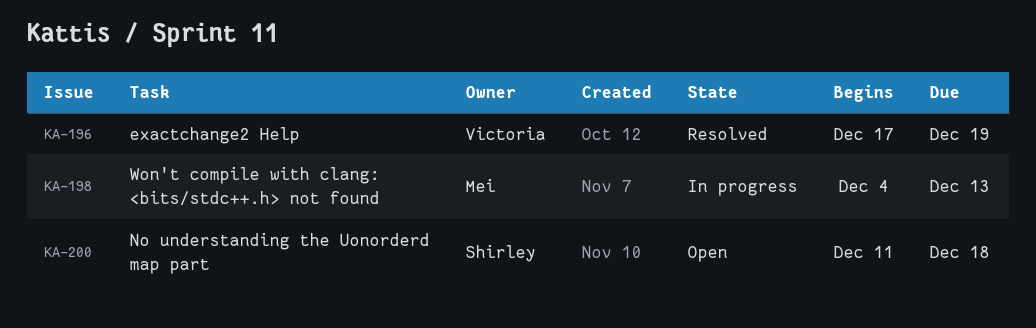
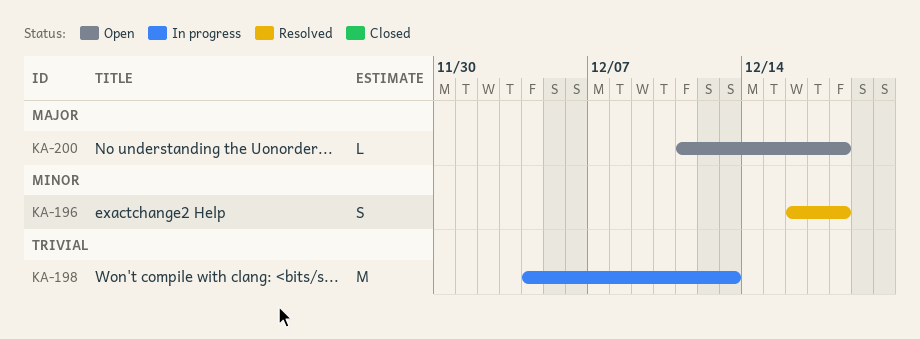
KA-196, start: Dec 17 -> Dec 16
KA-196, due: Dec 19 -> Dec 18

